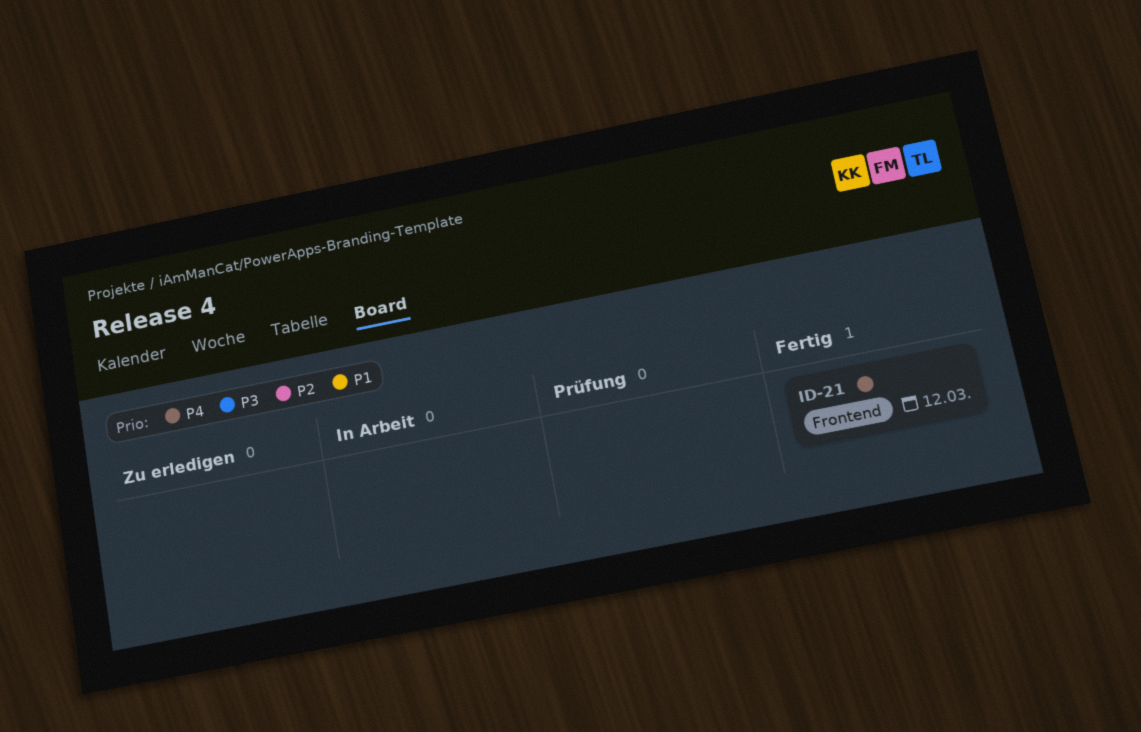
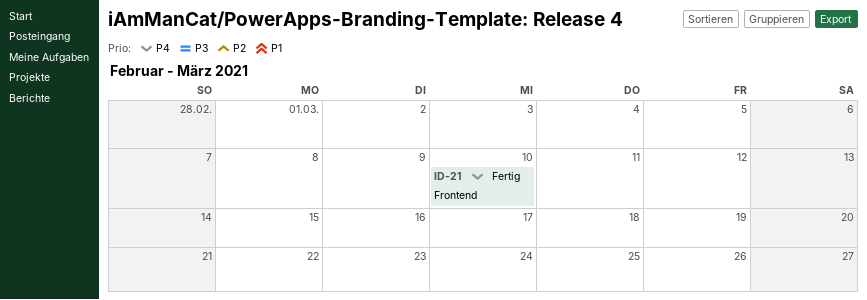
ID-21, due: Mar 12 -> Mar 10

